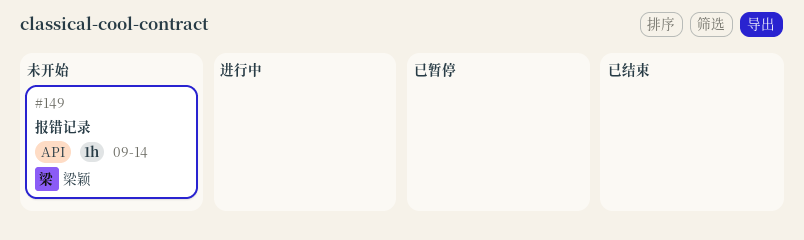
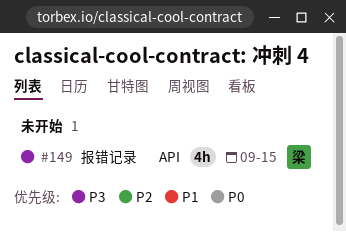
#149, estimate: 1h -> 4h
#149, due: Sep 14 -> Sep 15

